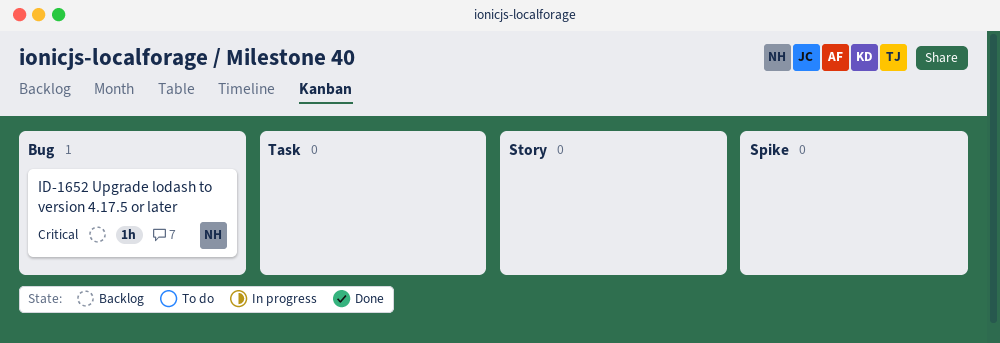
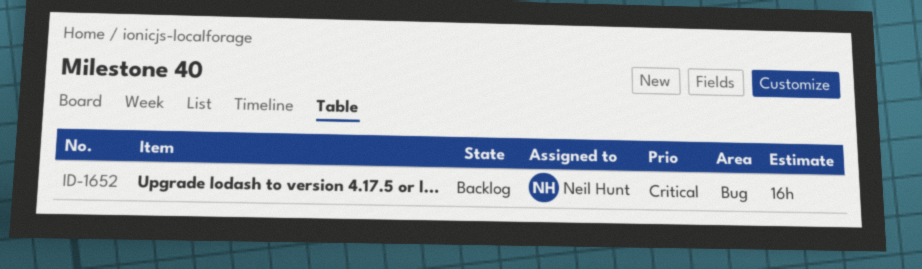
ID-1652, estimate: 1h -> 16h

